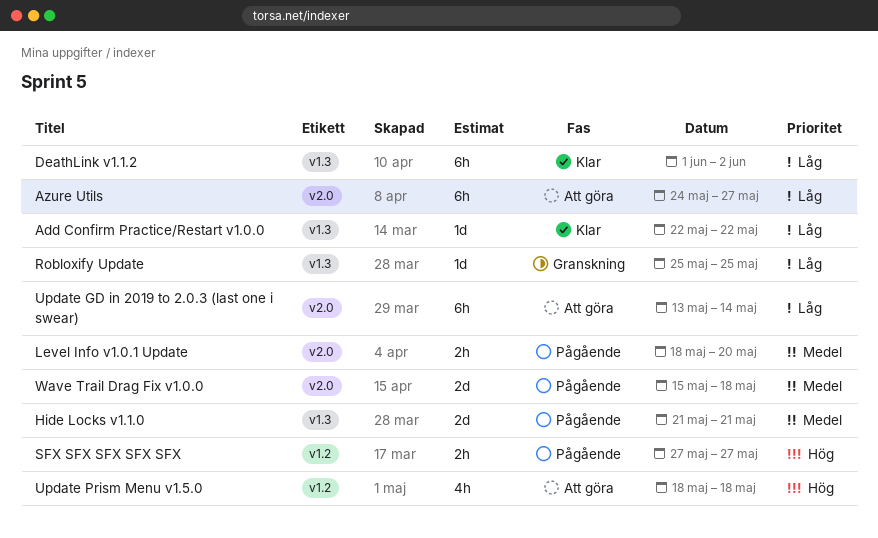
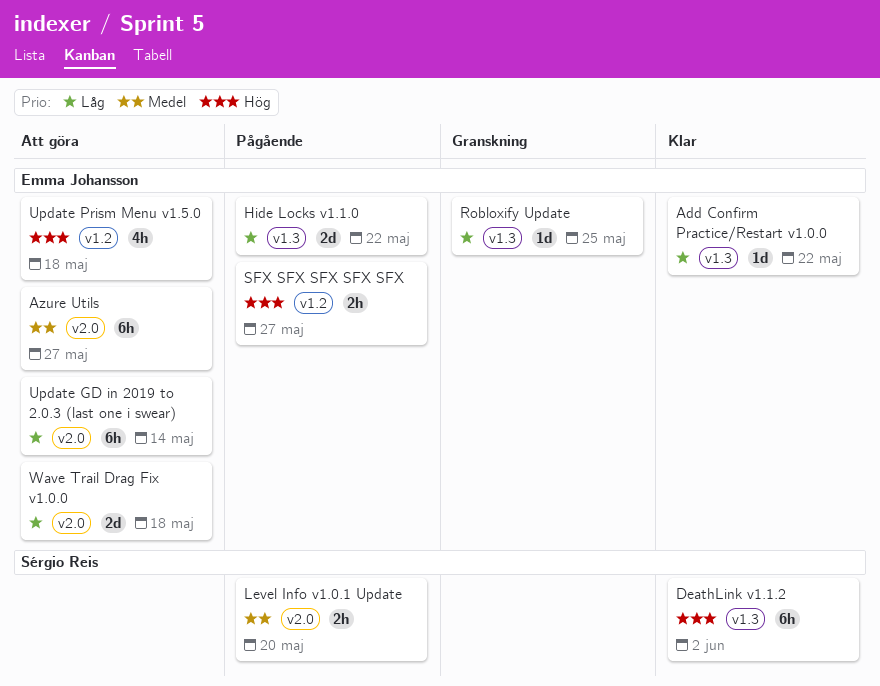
Azure Utils, priority: Låg -> Medel
DeathLink v1.1.2, priority: Låg -> Hög
Hide Locks v1.1.0, priority: Medel -> Låg
Hide Locks v1.1.0, due: May 21 -> May 22
Wave Trail Drag Fix v1.0.0, status: Pågående -> Att göra
Wave Trail Drag Fix v1.0.0, priority: Medel -> Låg

